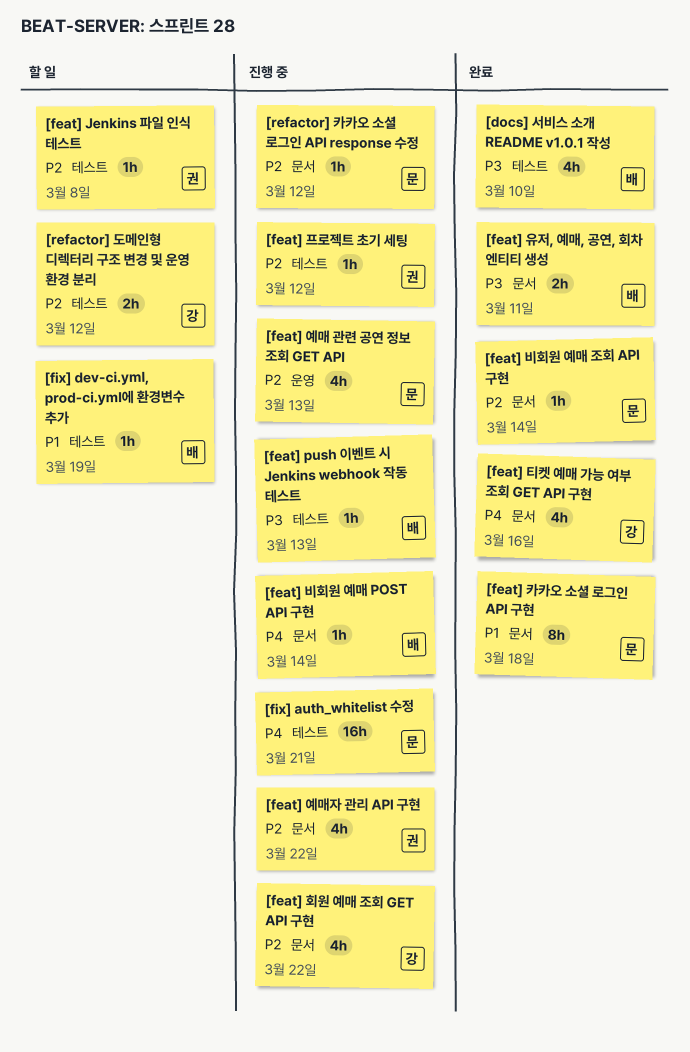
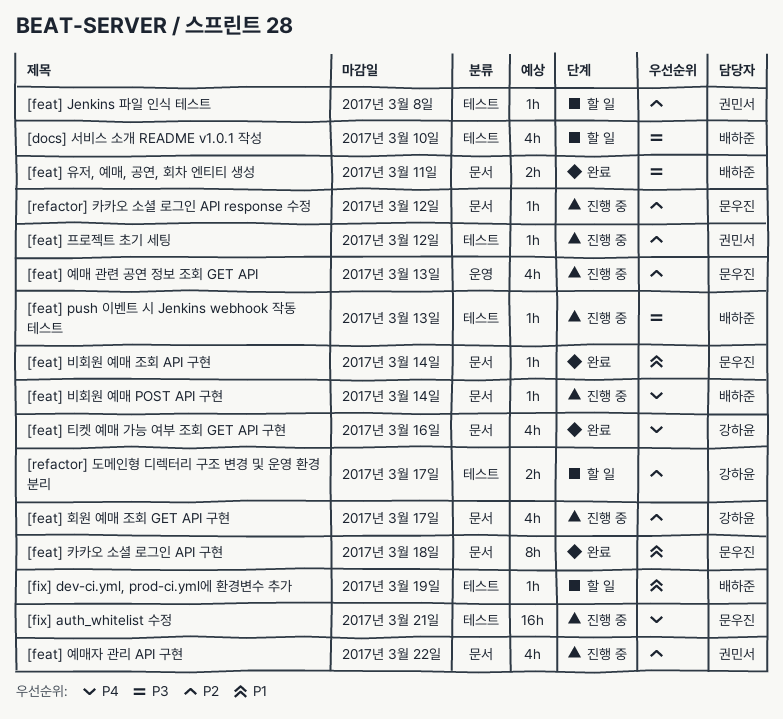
[docs] 서비스 소개 README v1.0.1 작성, status: 완료 -> 할 일
[feat] 비회원 예매 조회 API 구현, priority: P2 -> P1
[feat] 회원 예매 조회 GET API 구현, due: Mar 22 -> Mar 17
[refactor] 도메인형 디렉터리 구조 변경 및 운영 환경 분리, due: Mar 12 -> Mar 17

